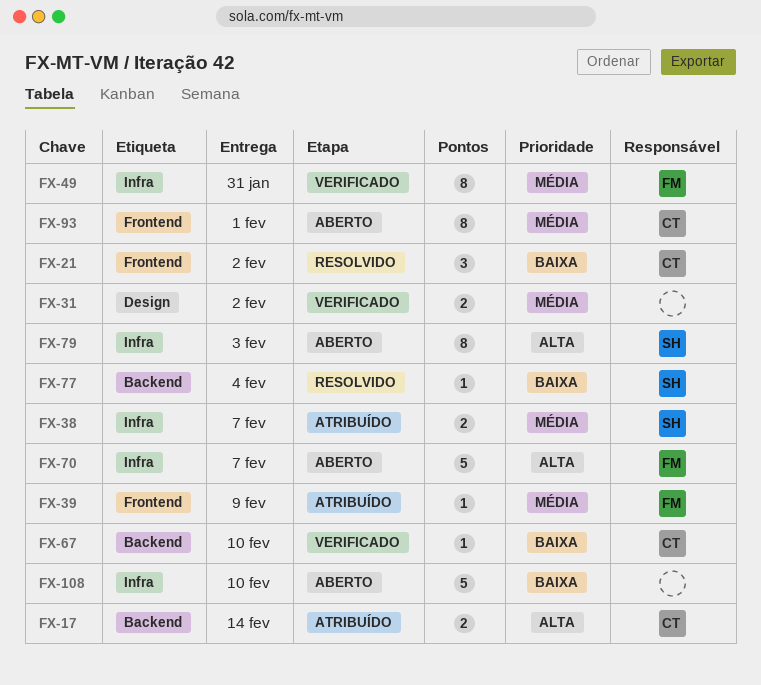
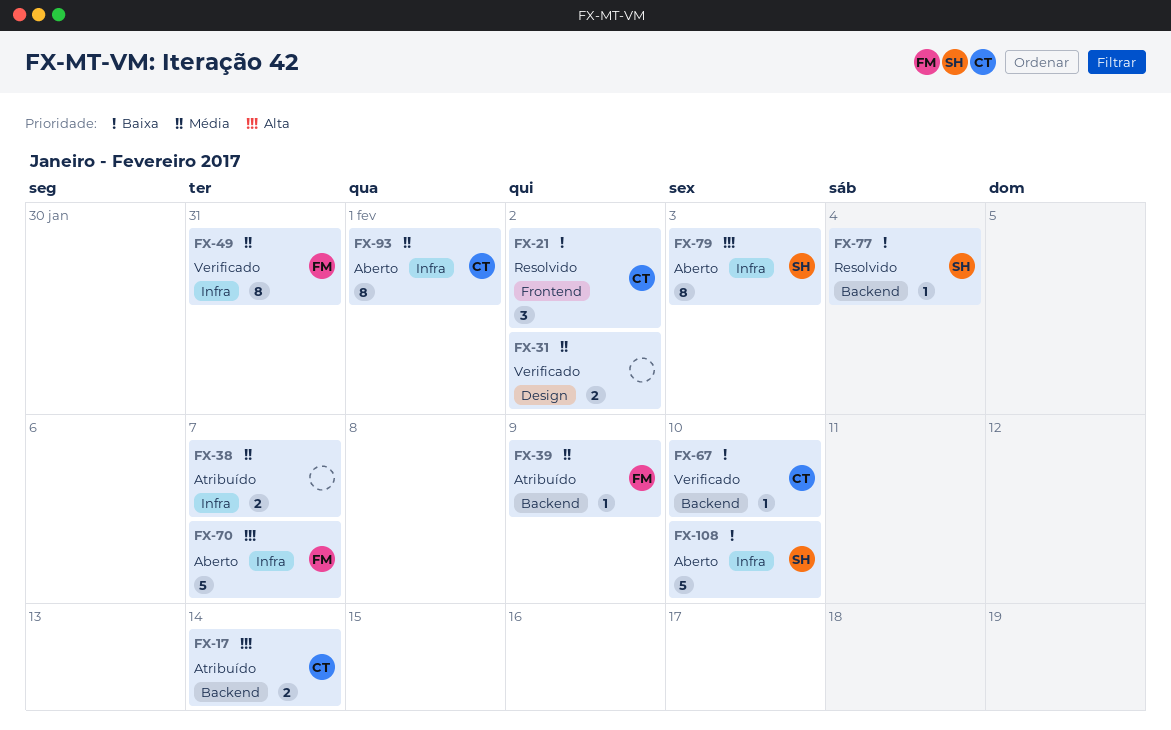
FX-38, owner: SH -> none
FX-39, label: Frontend -> Backend
FX-93, label: Frontend -> Infra
FX-108, owner: none -> SH

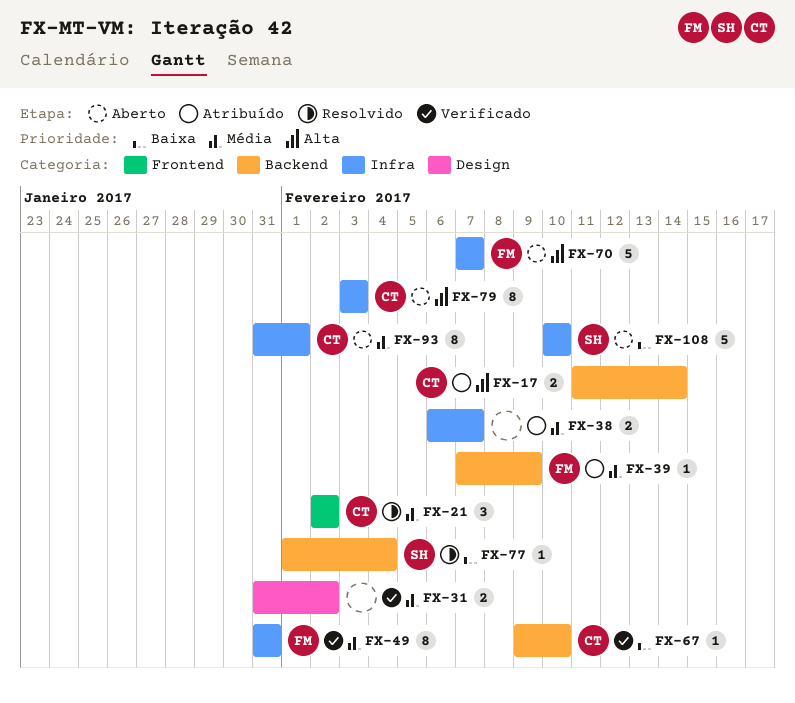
FX-21, priority: Baixa -> Média
FX-79, owner: SH -> CT

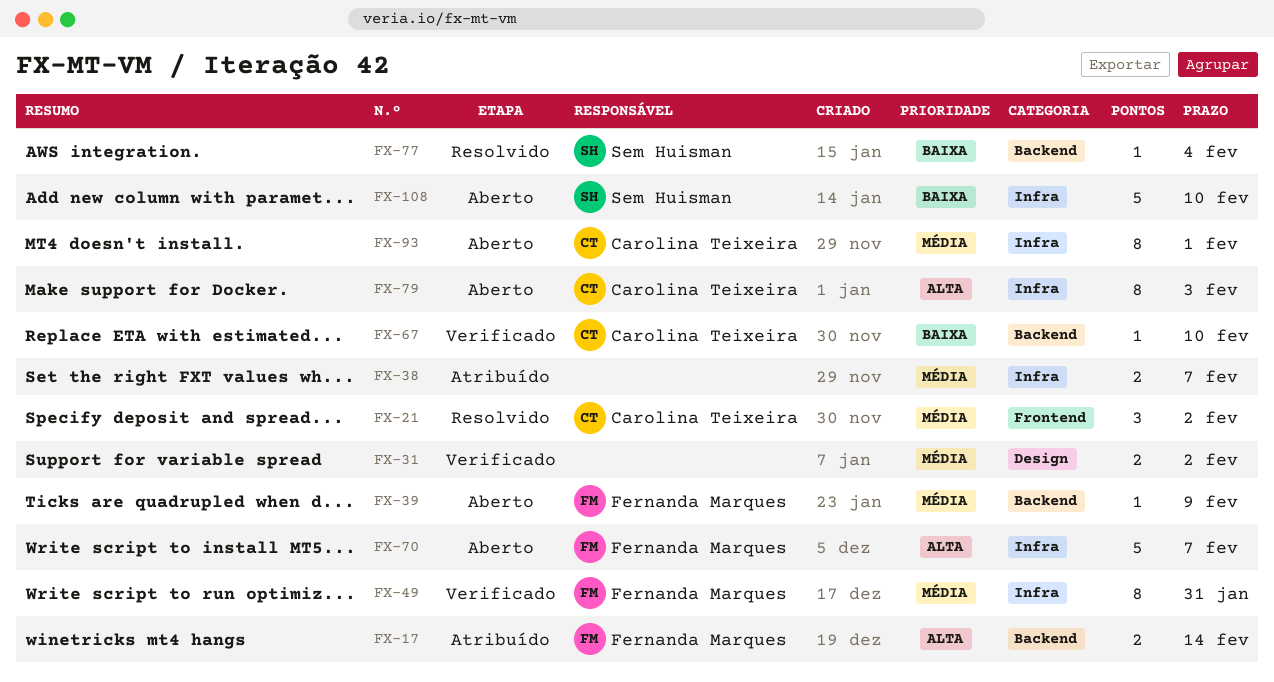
FX-17, owner: Carolina Teixeira -> Fernanda Marques
FX-39, status: Atribuído -> Aberto

